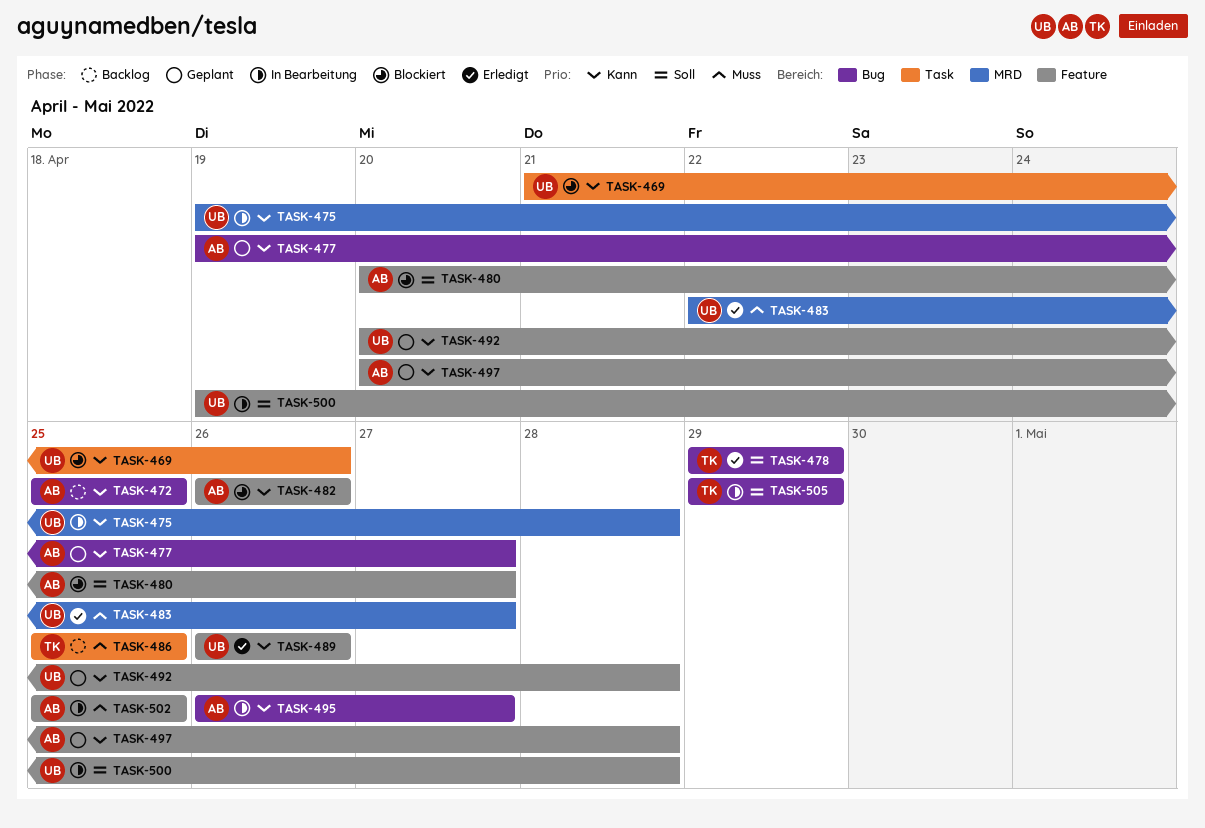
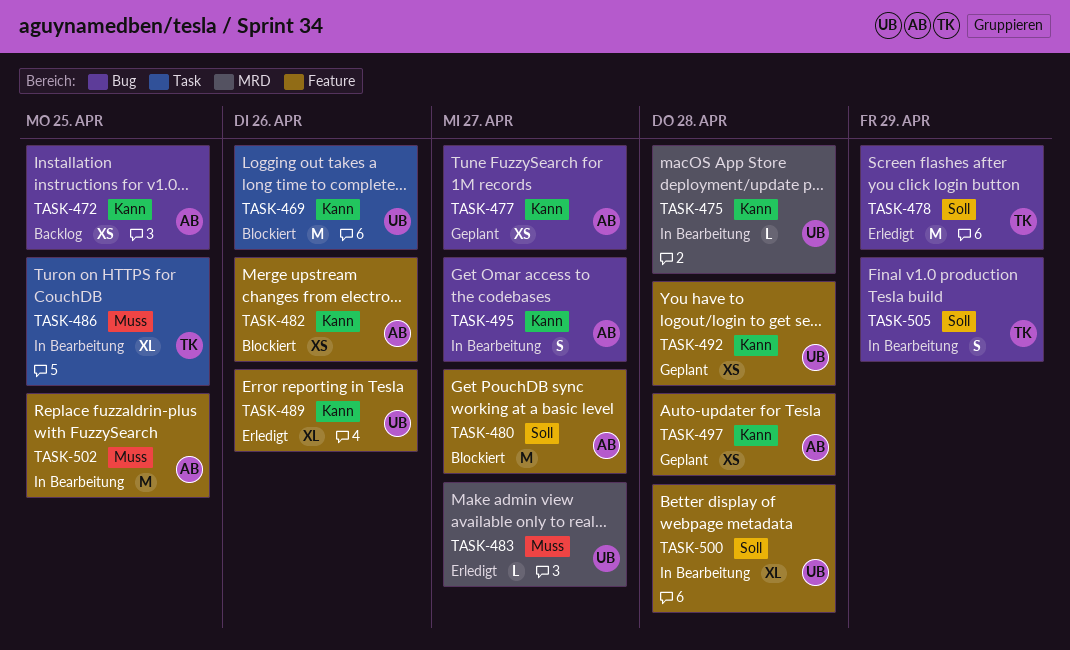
TASK-486, status: Backlog -> In Bearbeitung

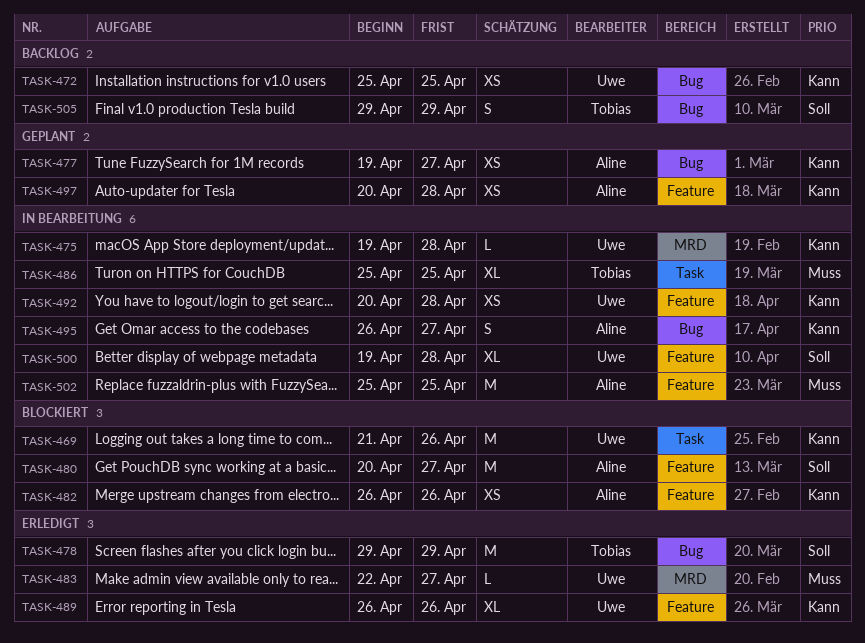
TASK-472, owner: Aline -> Uwe
TASK-492, status: Geplant -> In Bearbeitung
TASK-505, status: In Bearbeitung -> Backlog

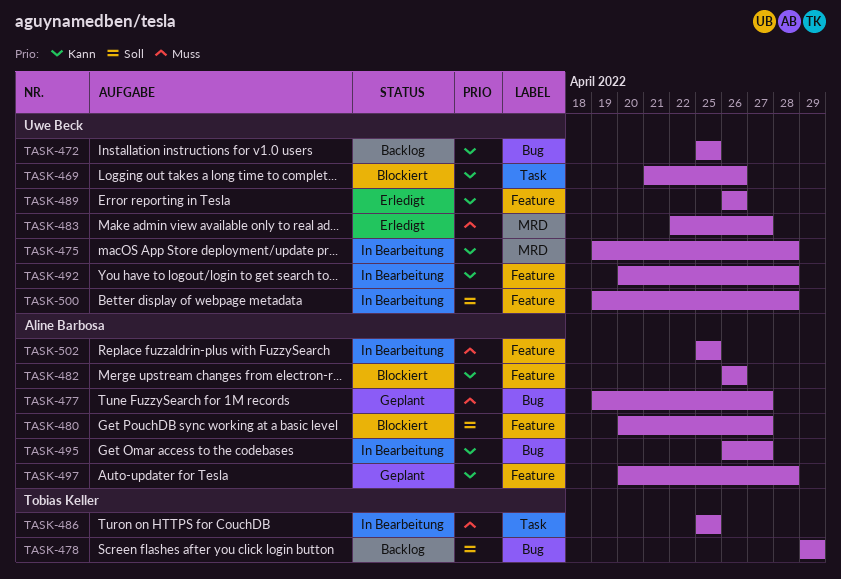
TASK-477, priority: Kann -> Muss
TASK-478, status: Erledigt -> Backlog
TASK-505: present -> none

